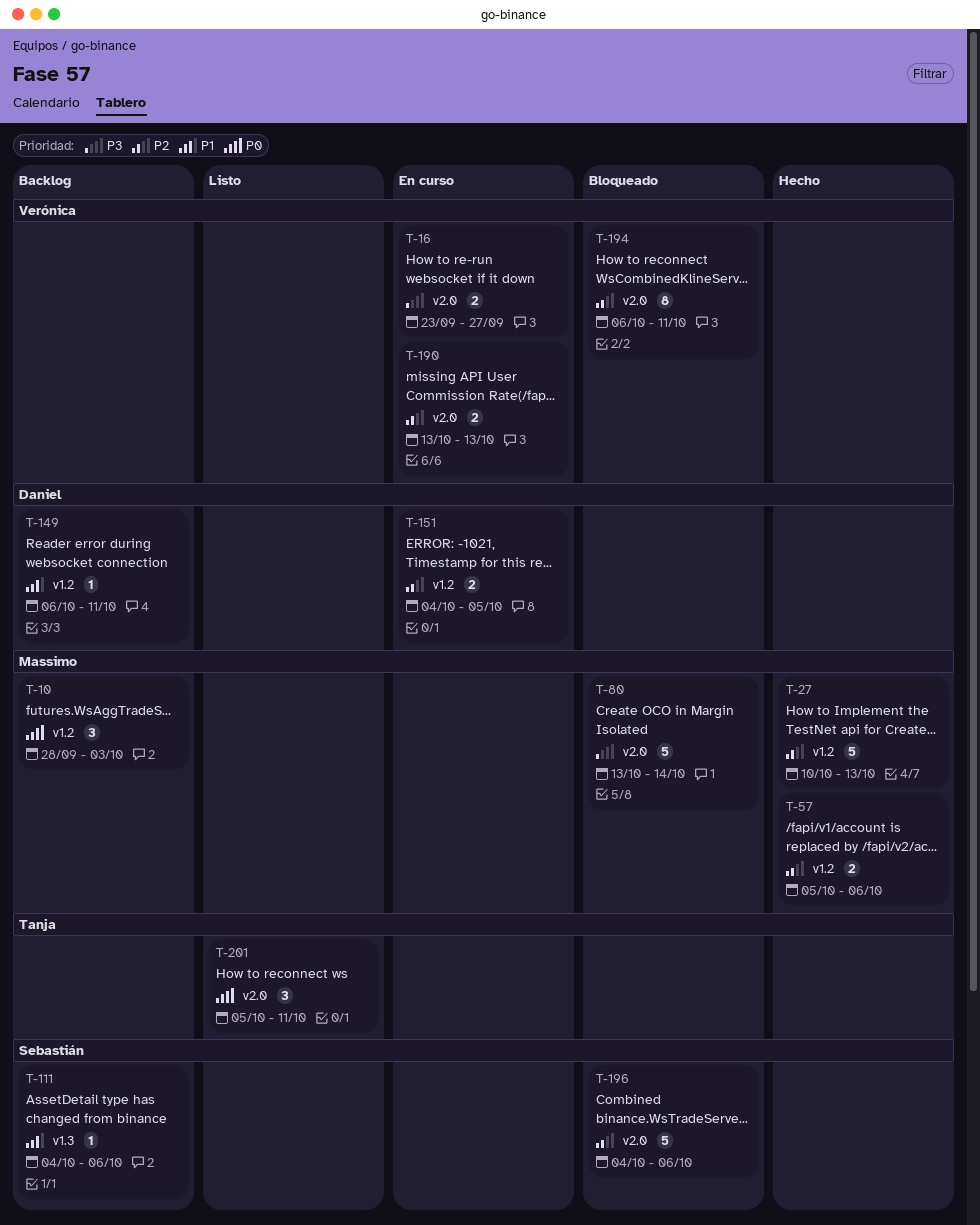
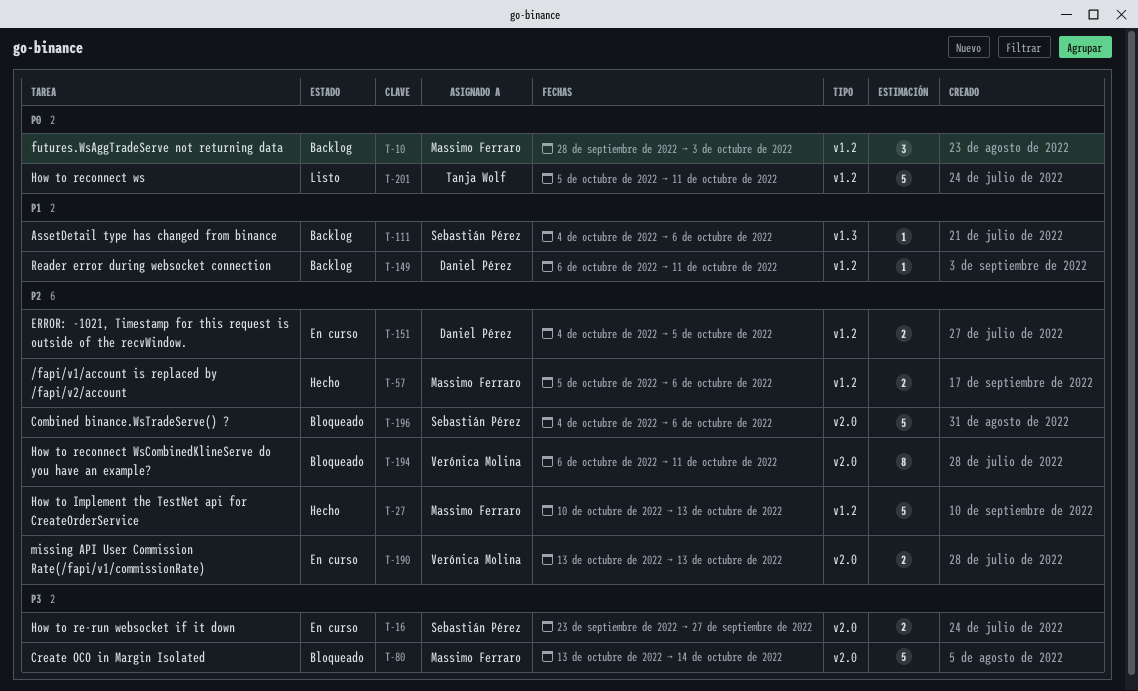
T-16, owner: Verónica Molina -> Sebastián Pérez
T-201, label: v2.0 -> v1.2
T-201, estimate: 3 -> 5

